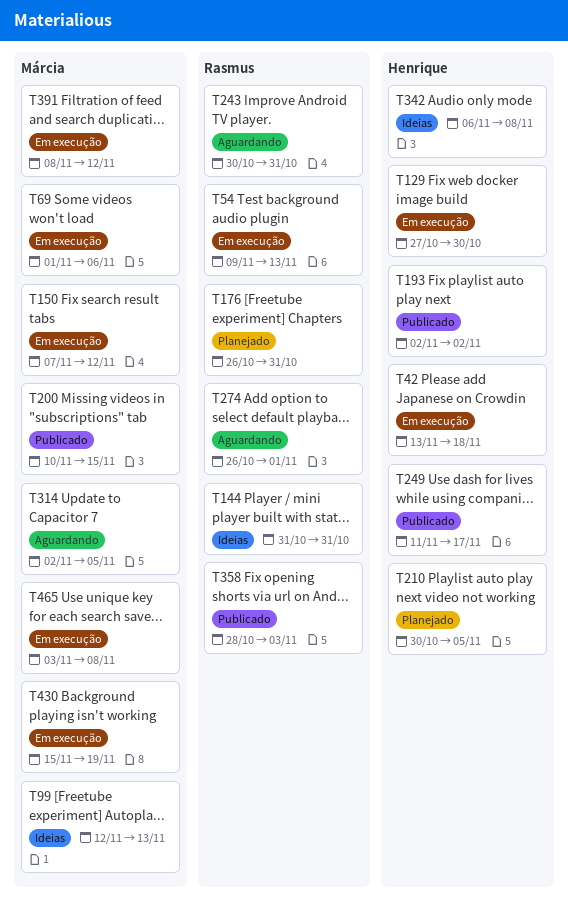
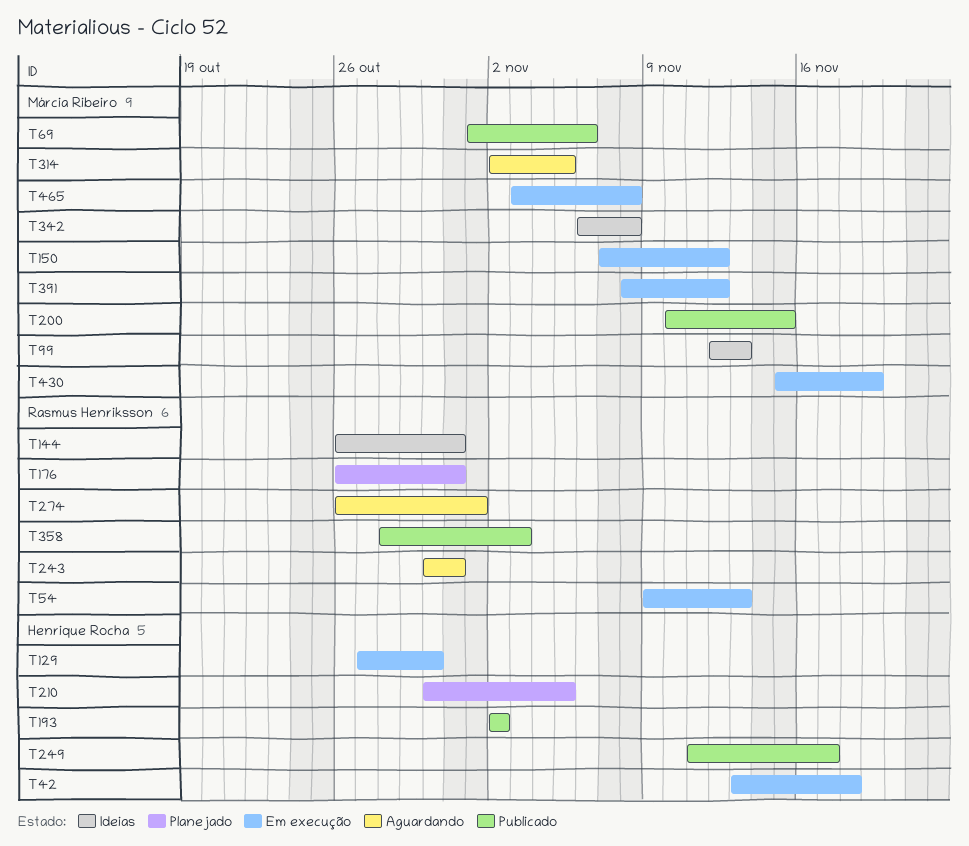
T69, status: Em execução -> Publicado
T144, start: Oct 31 -> Oct 26
T342, owner: Henrique Rocha -> Márcia Ribeiro

